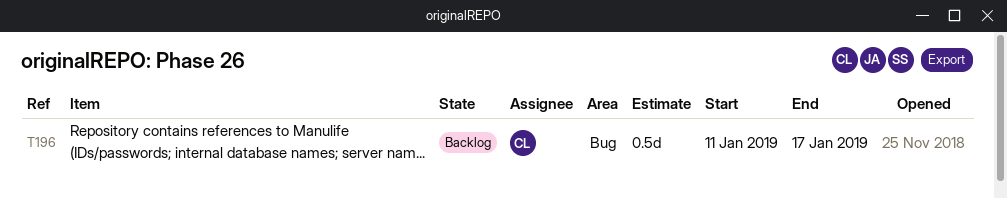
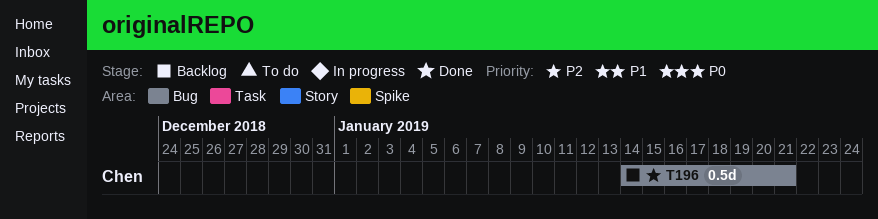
T196, start: Jan 11 -> Jan 14
T196, due: Jan 17 -> Jan 21

